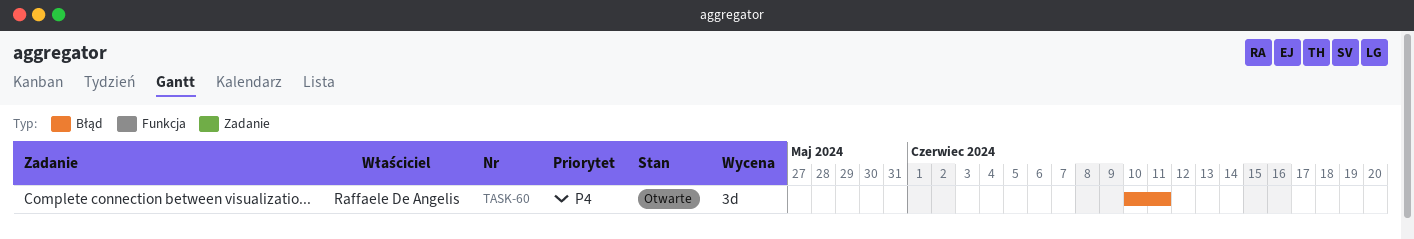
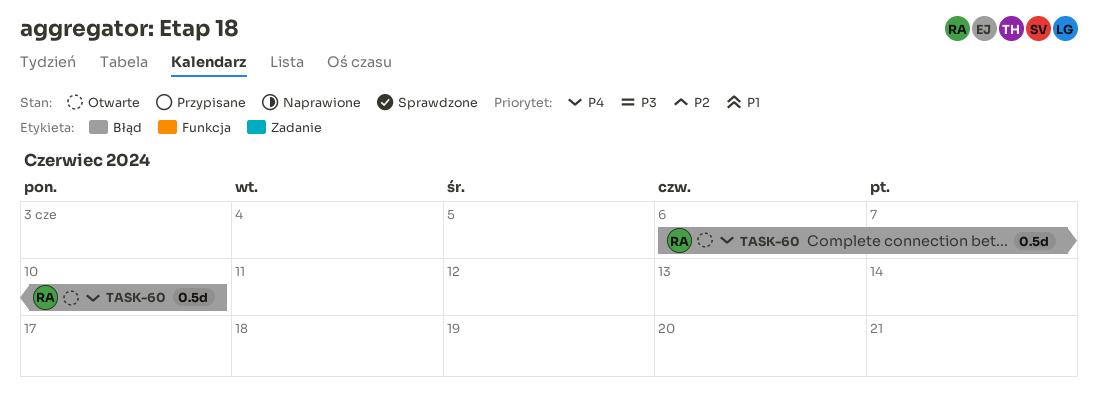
TASK-60, estimate: 3d -> 0.5d
TASK-60, start: Jun 10 -> Jun 6
TASK-60, due: Jun 11 -> Jun 10

